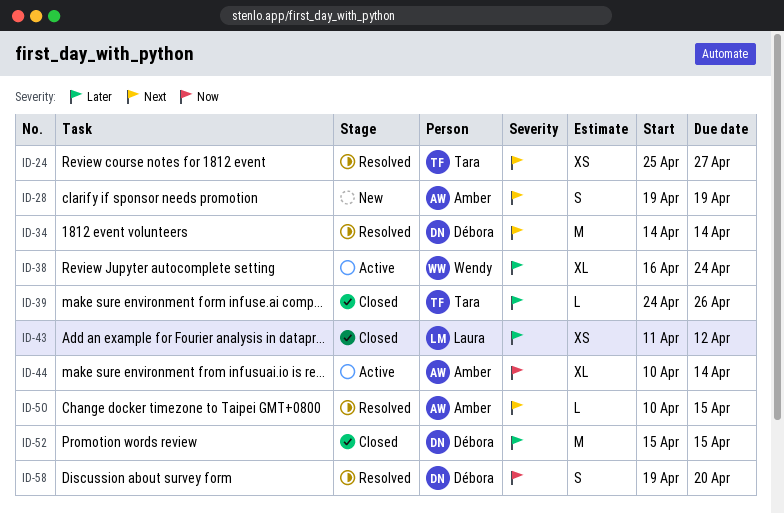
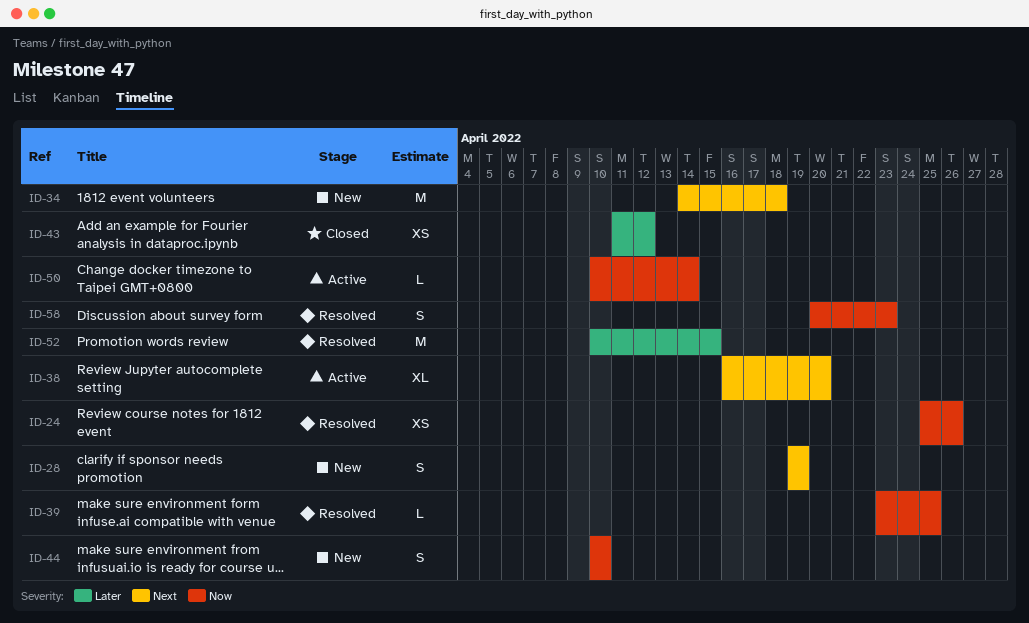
ID-24, priority: Next -> Now
ID-24, due: Apr 27 -> Apr 26
ID-34, status: Resolved -> New
ID-34, due: Apr 14 -> Apr 18
ID-38, priority: Later -> Next
ID-38, due: Apr 24 -> Apr 20
ID-39, status: Closed -> Resolved
ID-39, priority: Later -> Now
ID-39, start: Apr 24 -> Apr 23
ID-39, due: Apr 26 -> Apr 25
ID-44, status: Active -> New
ID-44, estimate: XL -> S
ID-44, due: Apr 14 -> Apr 10
ID-50, status: Resolved -> Active
ID-50, priority: Next -> Now
ID-50, due: Apr 15 -> Apr 14
ID-52, status: Closed -> Resolved
ID-52, start: Apr 15 -> Apr 10
ID-58, start: Apr 19 -> Apr 20
ID-58, due: Apr 20 -> Apr 23

